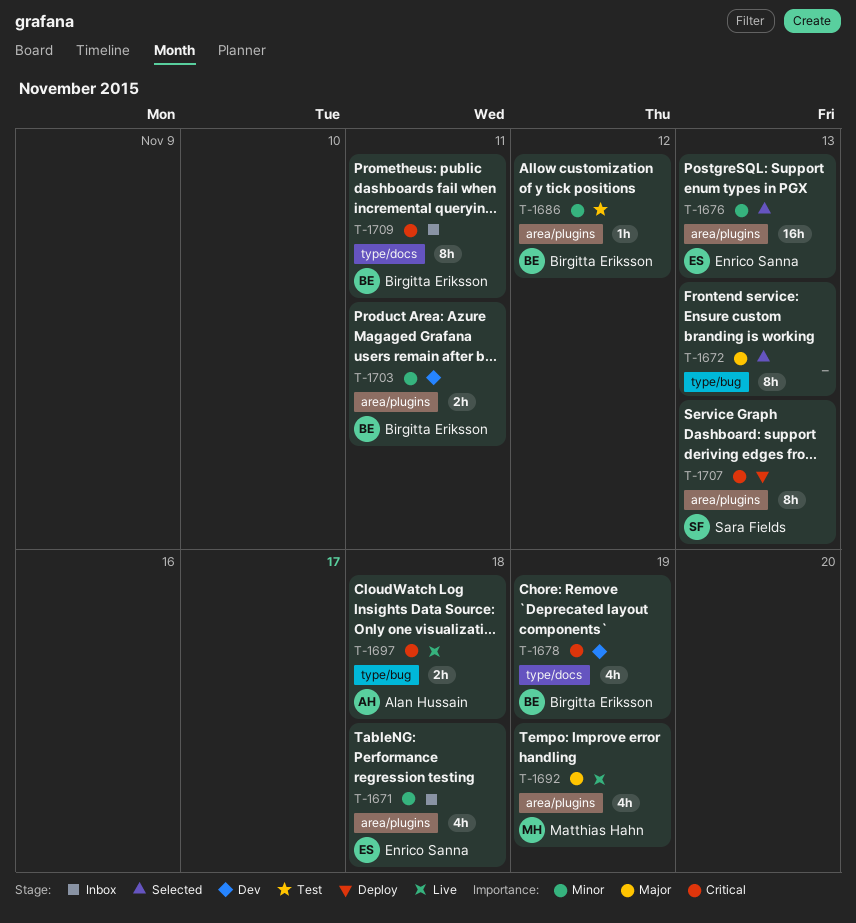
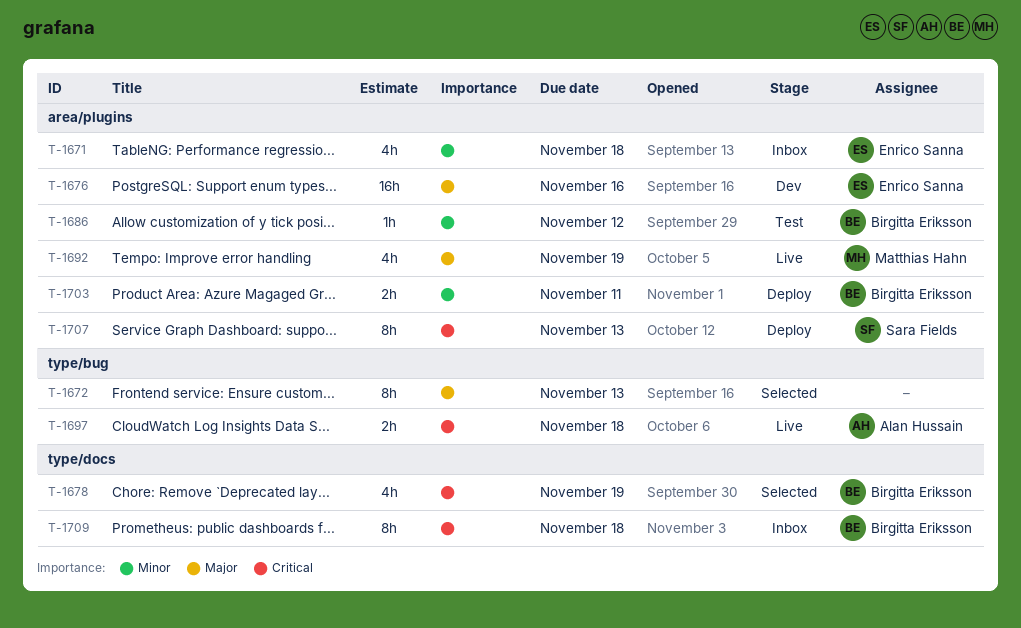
T-1676, status: Selected -> Dev
T-1676, priority: Minor -> Major
T-1676, due: Nov 13 -> Nov 16
T-1678, status: Dev -> Selected
T-1703, status: Dev -> Deploy
T-1709, due: Nov 11 -> Nov 18

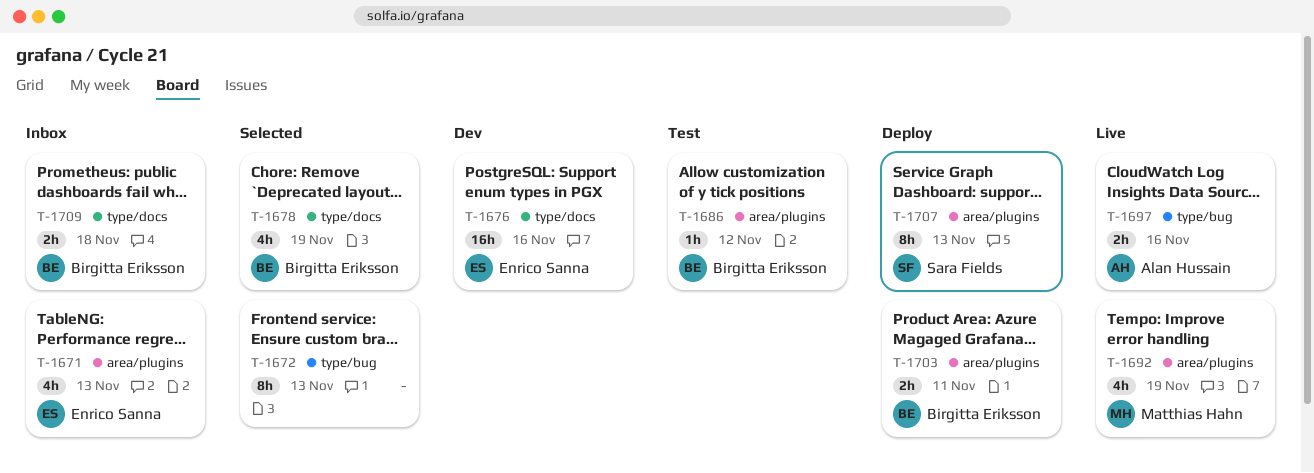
T-1671, due: Nov 18 -> Nov 13
T-1676, label: area/plugins -> type/docs
T-1697, due: Nov 18 -> Nov 16
T-1709, estimate: 8h -> 2h

